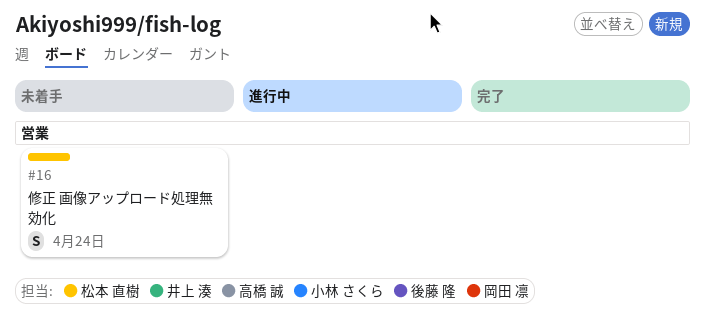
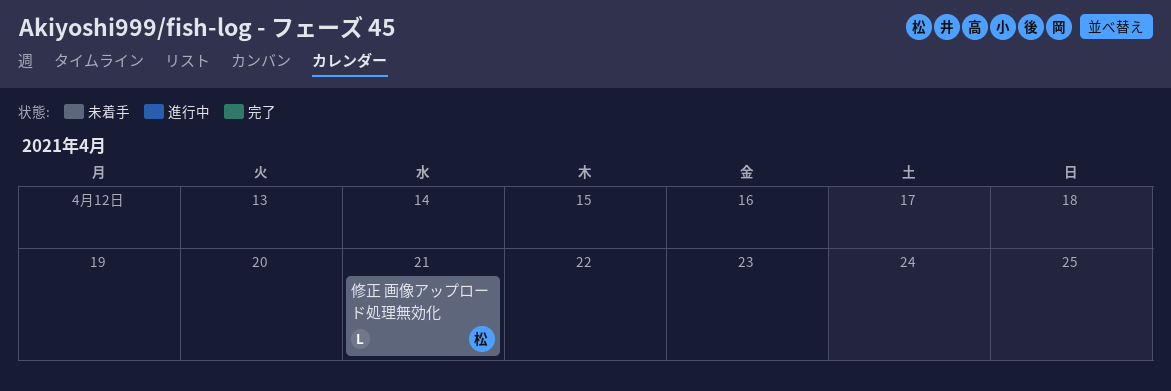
修正 画像アップロード処理無効化, estimate: S -> L
修正 画像アップロード処理無効化, due: Apr 24 -> Apr 21

